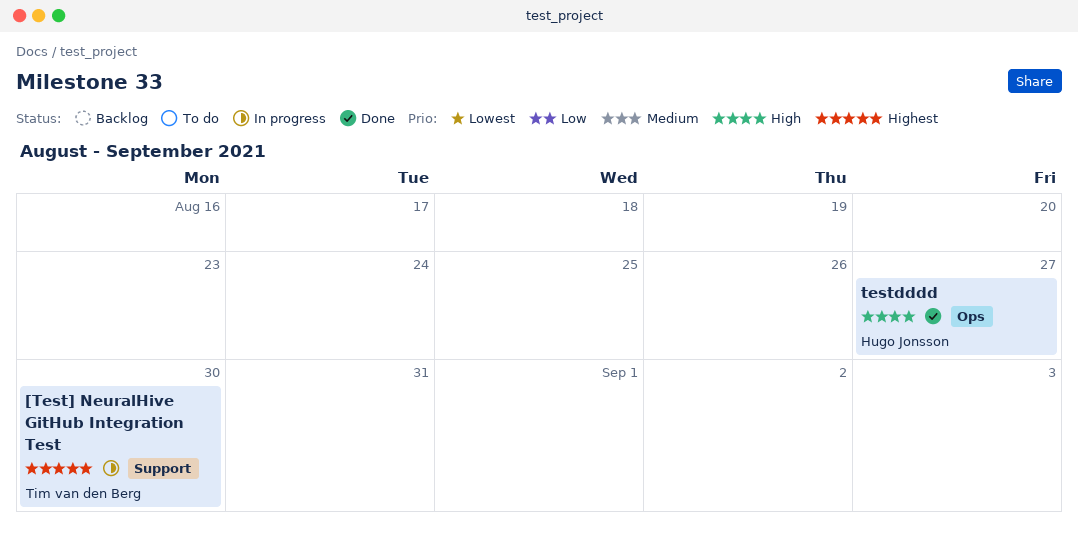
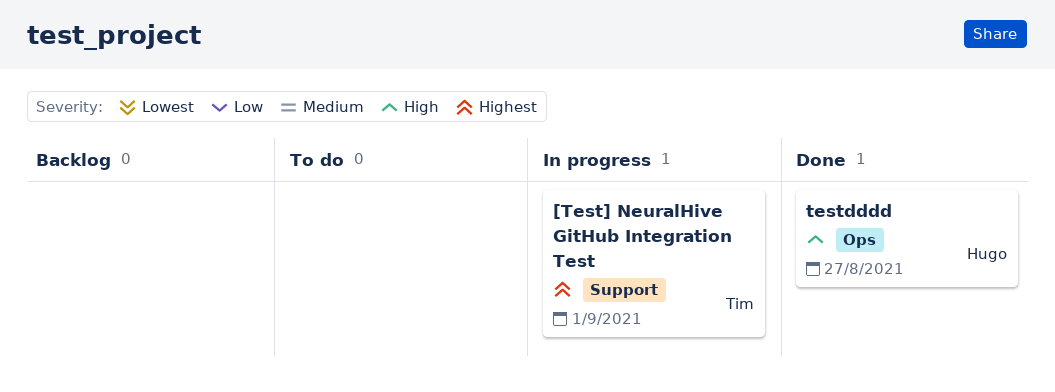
[Test] NeuralHive GitHub Integration Test, due: Aug 30 -> Sep 1

